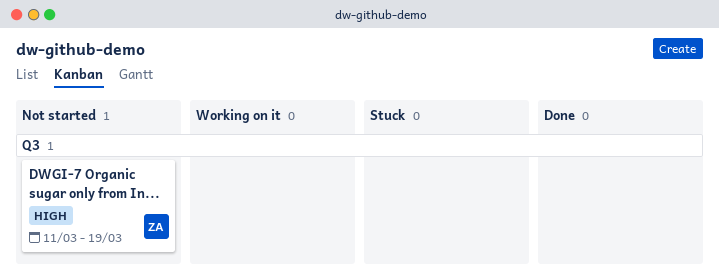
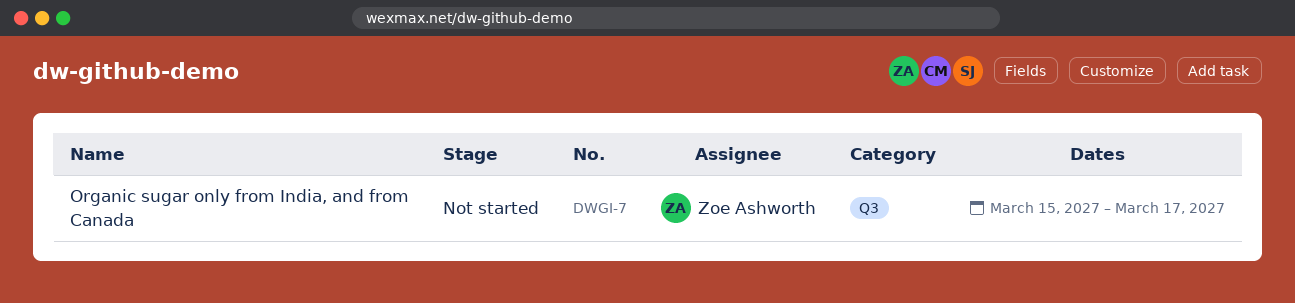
DWGI-7, start: Mar 11 -> Mar 15
DWGI-7, due: Mar 19 -> Mar 17

